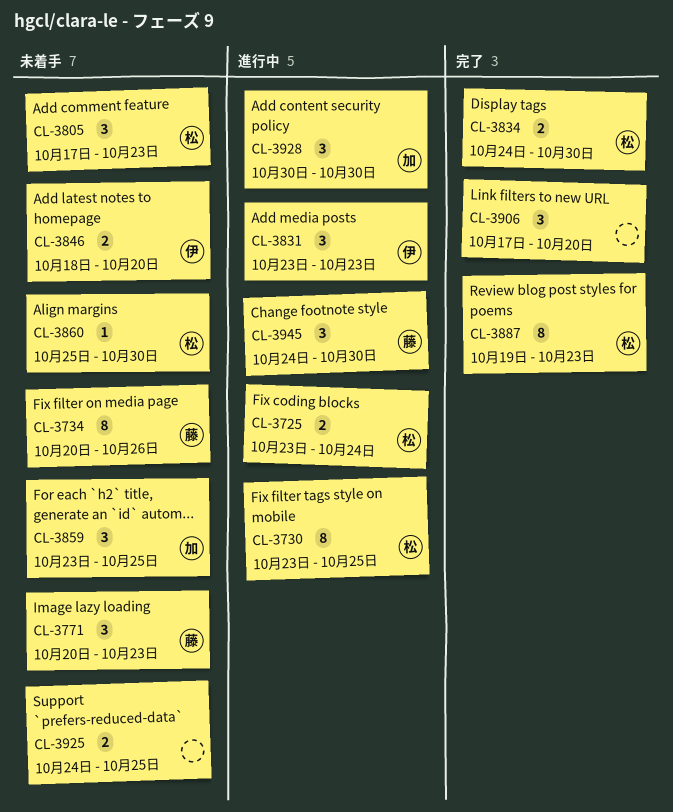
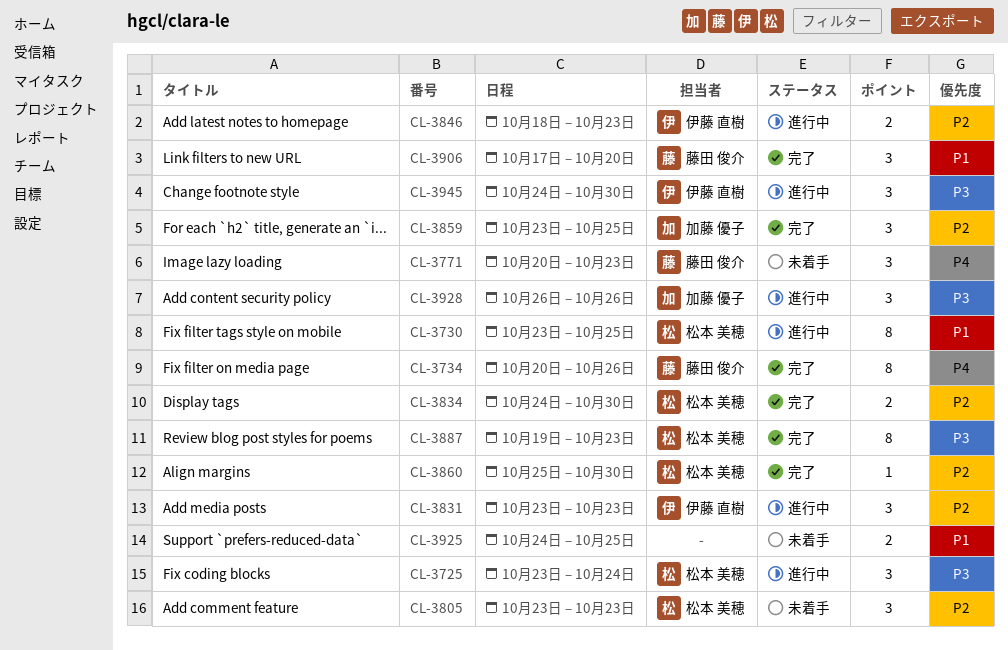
CL-3725, estimate: 2 -> 3
CL-3734, status: 未着手 -> 完了
CL-3805, start: Oct 17 -> Oct 23
CL-3846, status: 未着手 -> 進行中
CL-3846, due: Oct 20 -> Oct 23
CL-3859, status: 未着手 -> 完了
CL-3860, status: 未着手 -> 完了
CL-3906, owner: none -> 藤田 俊介
CL-3928, start: Oct 30 -> Oct 26
CL-3928, due: Oct 30 -> Oct 26
CL-3945, owner: 藤田 俊介 -> 伊藤 直樹

